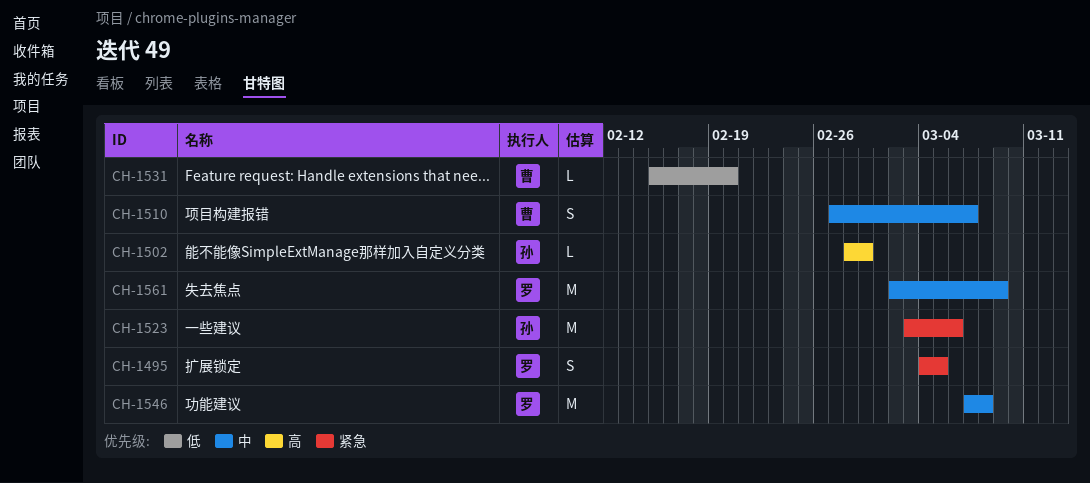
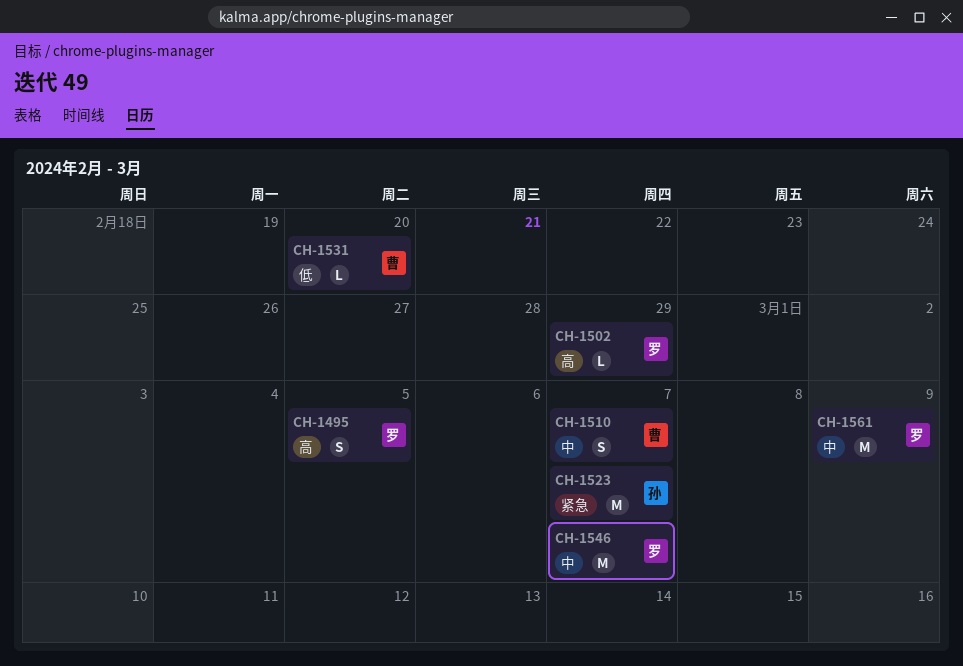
CH-1495, priority: 紧急 -> 高
CH-1502, owner: 孙 -> 罗
CH-1523, due: Mar 6 -> Mar 7
CH-1546, due: Mar 8 -> Mar 7

